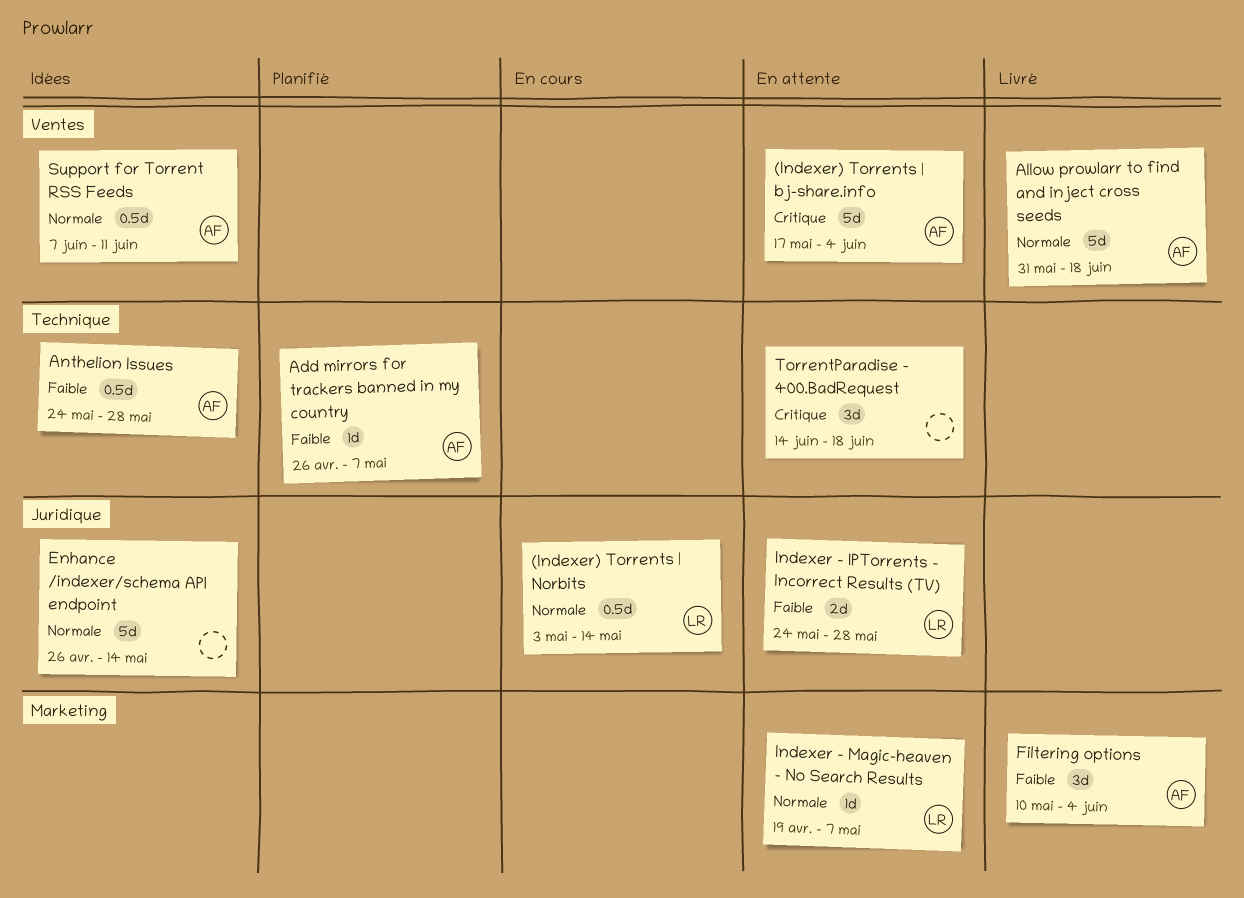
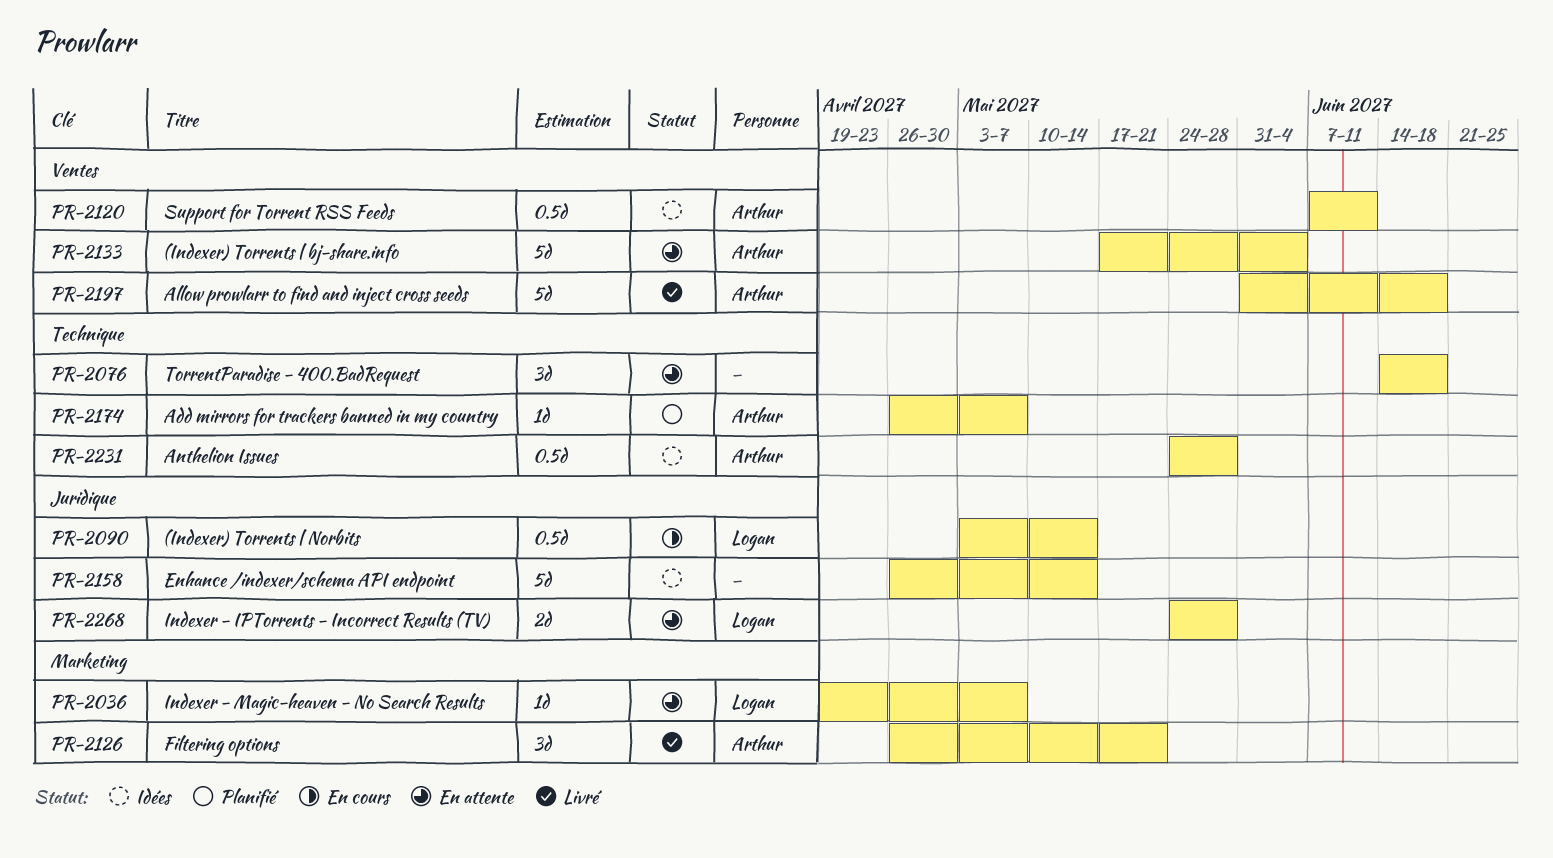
Filtering options, start: May 10 -> Apr 26
Filtering options, due: Jun 4 -> May 21

